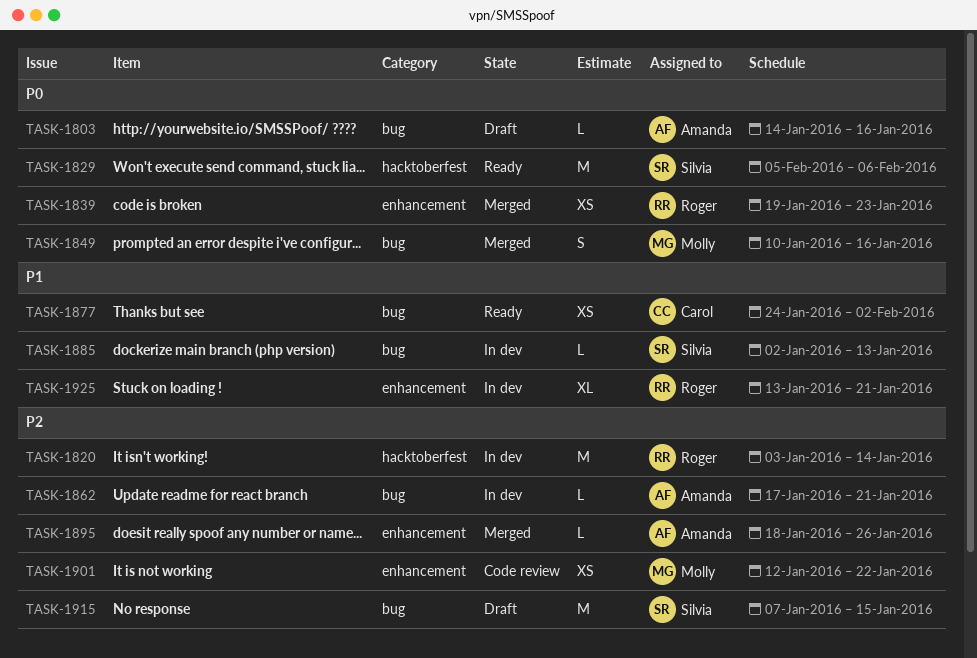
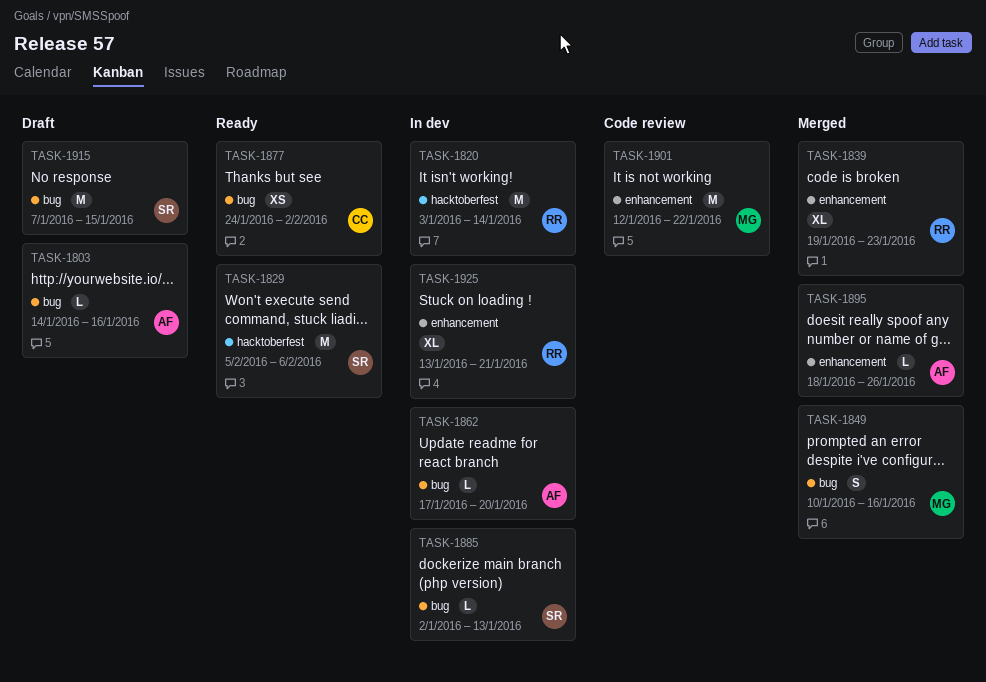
TASK-1839, estimate: XS -> XL
TASK-1862, due: Jan 21 -> Jan 20
TASK-1901, estimate: XS -> M

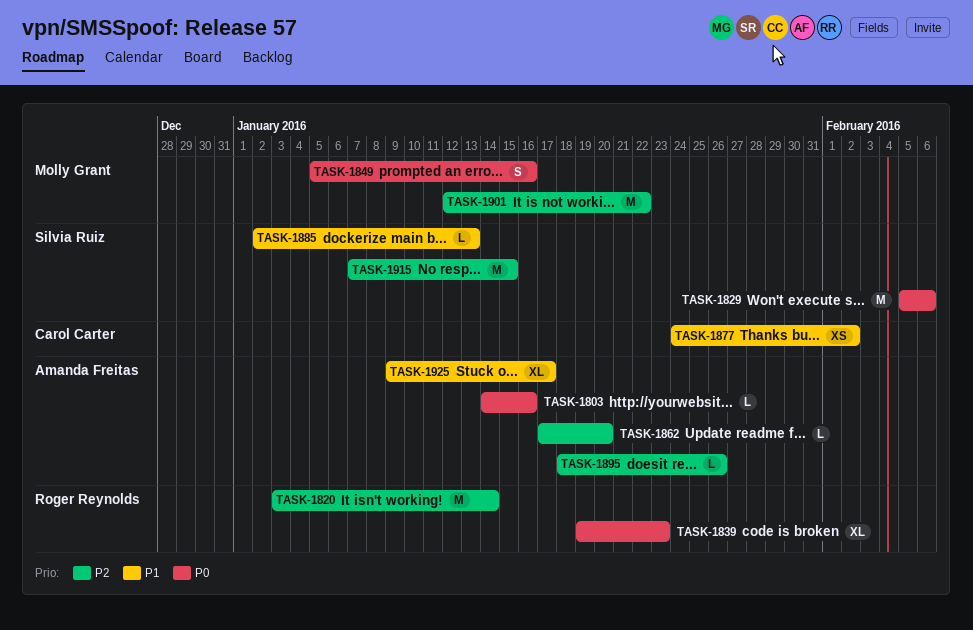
TASK-1849, start: Jan 10 -> Jan 5
TASK-1925, owner: Roger Reynolds -> Amanda Freitas
TASK-1925, start: Jan 13 -> Jan 9
TASK-1925, due: Jan 21 -> Jan 17

